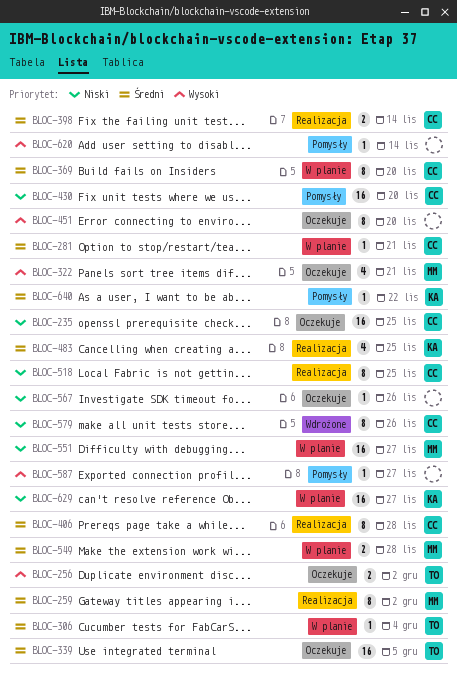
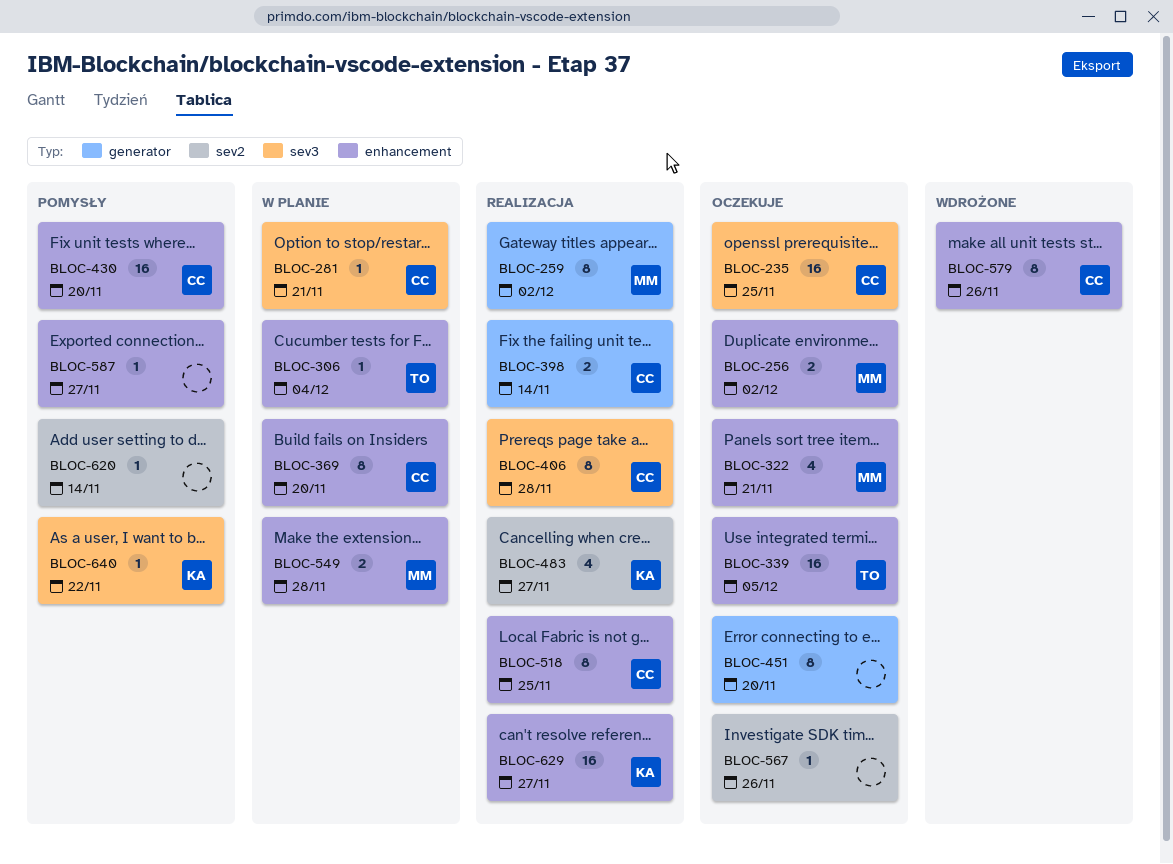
BLOC-256, owner: TO -> MM
BLOC-483, due: Nov 25 -> Nov 27
BLOC-551: present -> none
BLOC-629, status: W planie -> Realizacja

